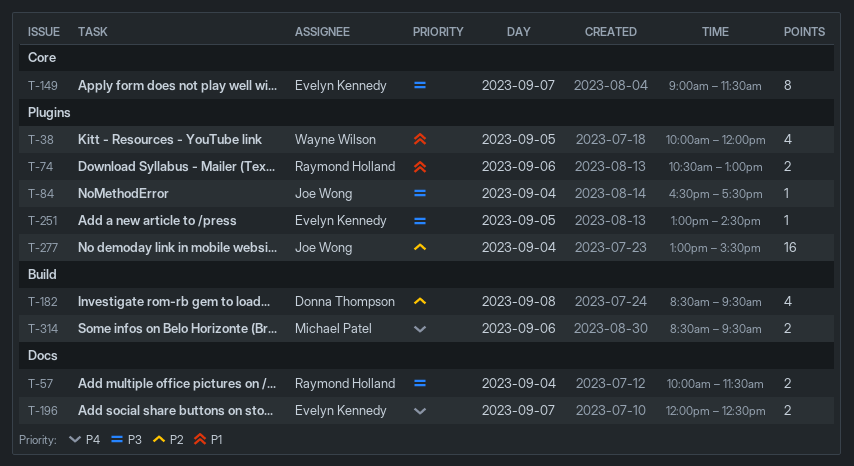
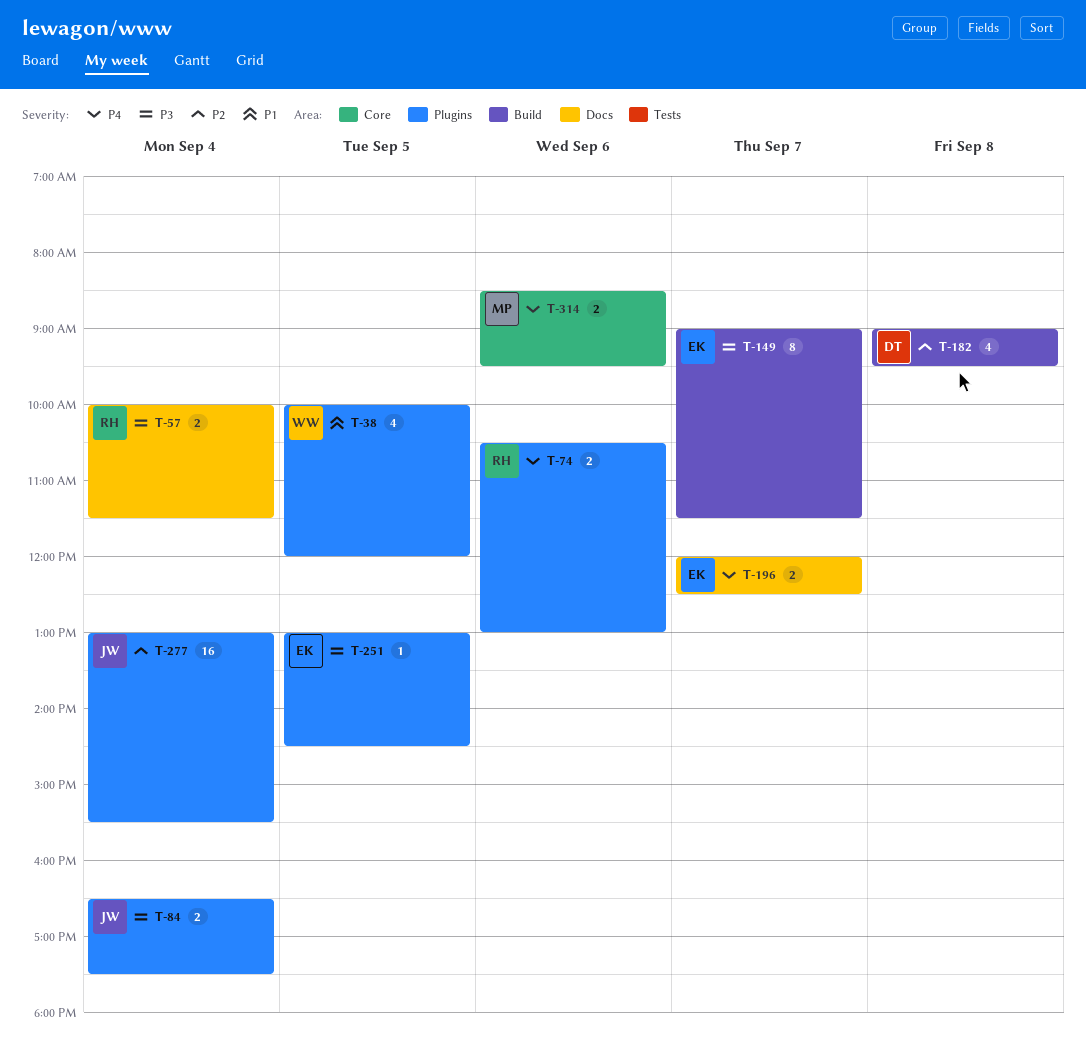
T-74, priority: P1 -> P4
T-84, estimate: 1 -> 2
T-149, label: Core -> Build
T-182, begins: 08:30 -> 09:00
T-314, label: Build -> Core

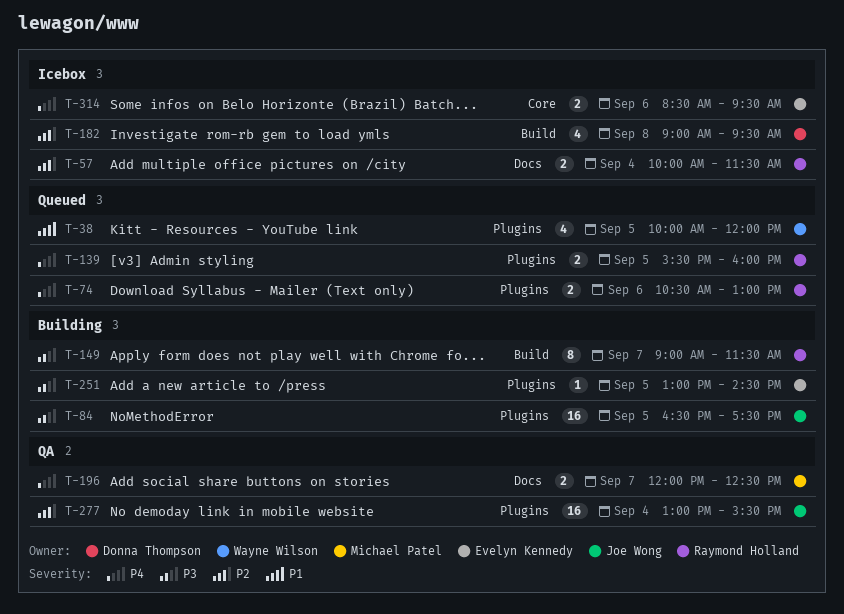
T-57, priority: P3 -> P2
T-84, estimate: 2 -> 16
T-84, day: Sep 4 -> Sep 5
T-139: none -> present
T-149, owner: Evelyn Kennedy -> Raymond Holland
T-196, owner: Evelyn Kennedy -> Michael Patel
T-314, owner: Michael Patel -> Evelyn Kennedy

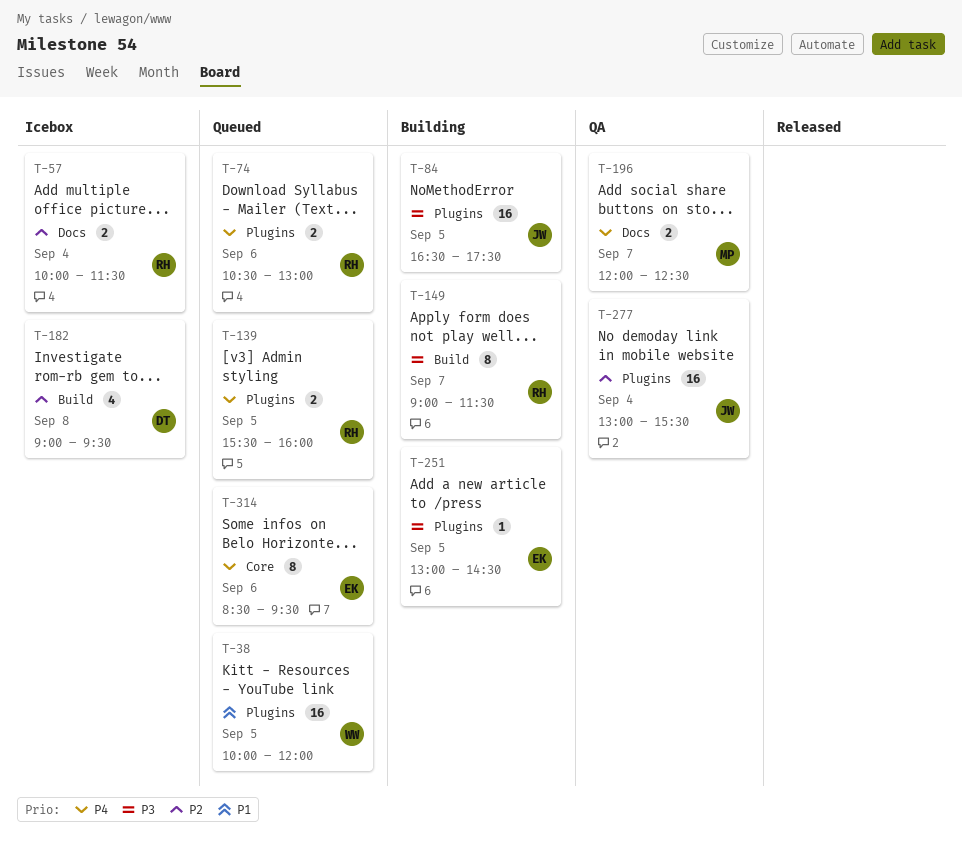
T-38, estimate: 4 -> 16
T-314, status: Icebox -> Queued
T-314, estimate: 2 -> 8

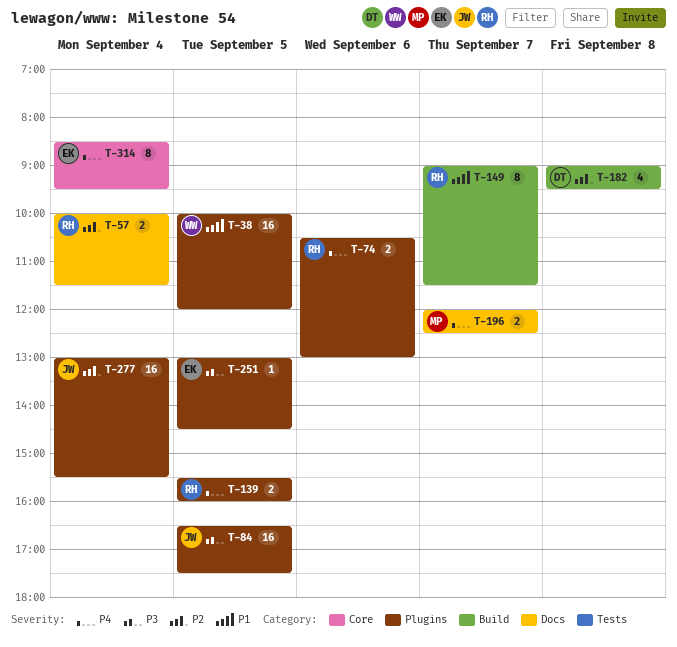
T-149, priority: P3 -> P1
T-314, day: Sep 6 -> Sep 4

